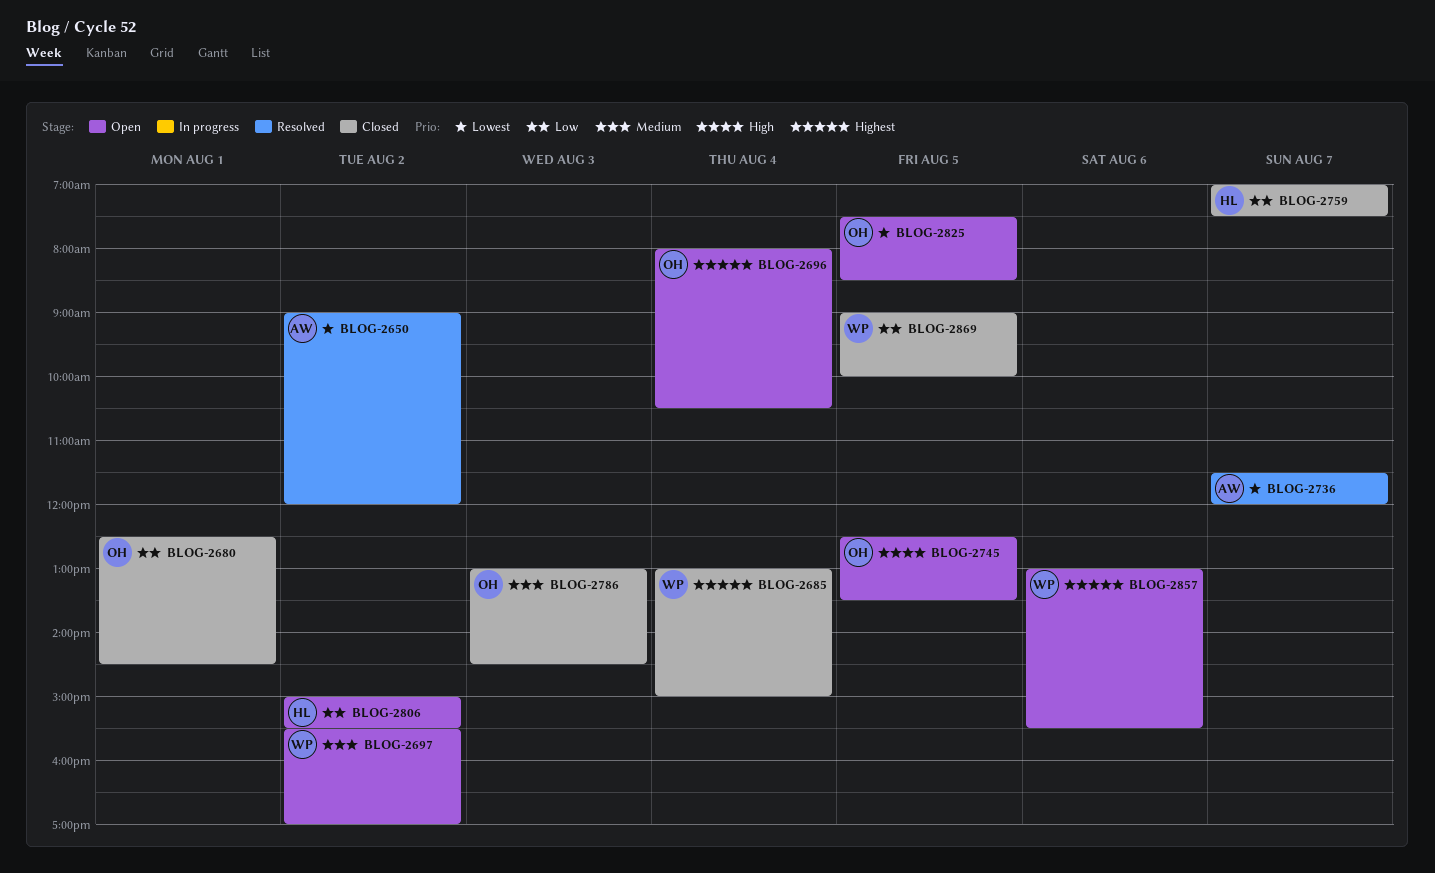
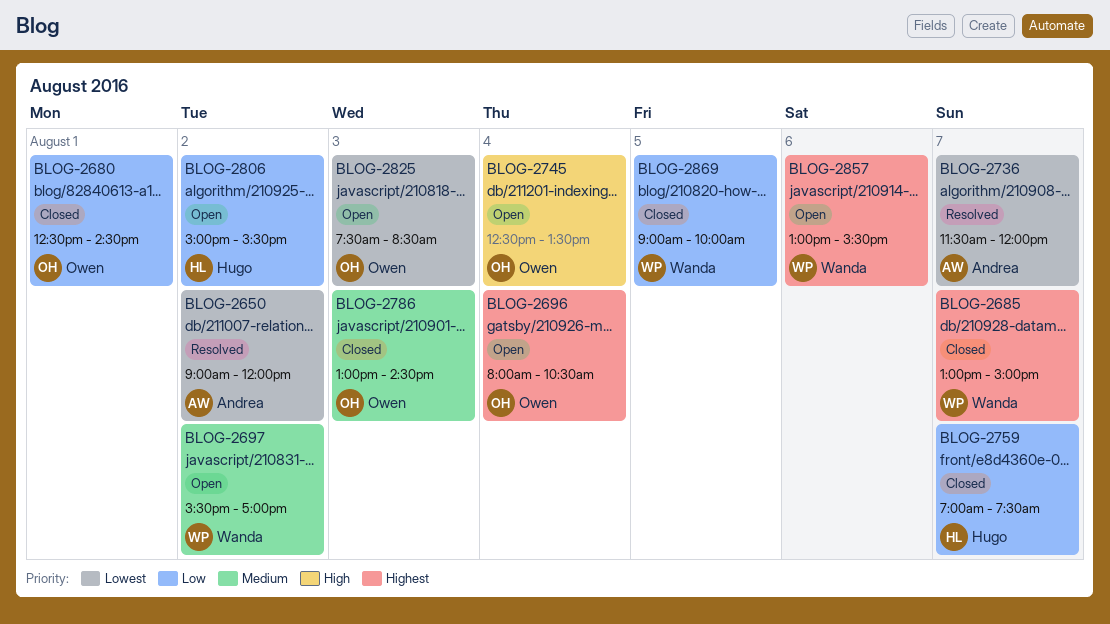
BLOG-2685, day: Aug 4 -> Aug 7
BLOG-2745, day: Aug 5 -> Aug 4
BLOG-2825, day: Aug 5 -> Aug 3

